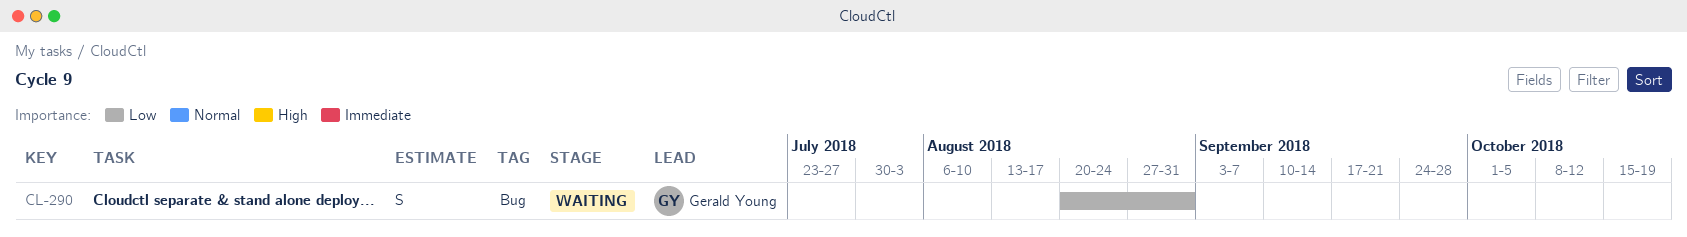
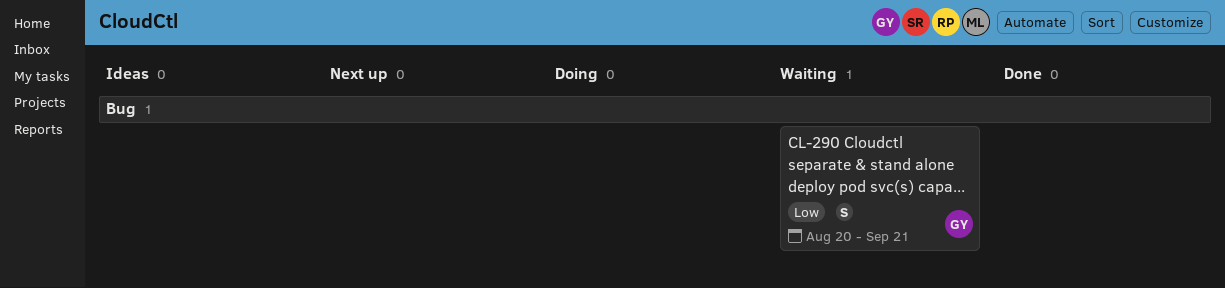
CL-290, due: Aug 31 -> Sep 21

